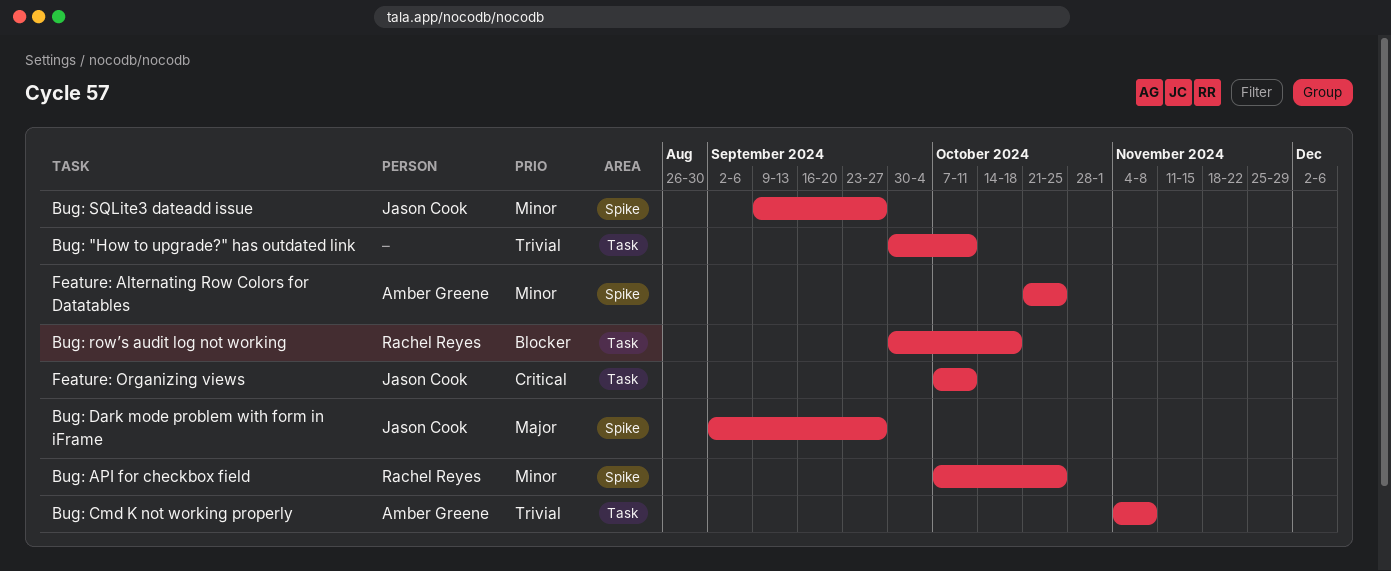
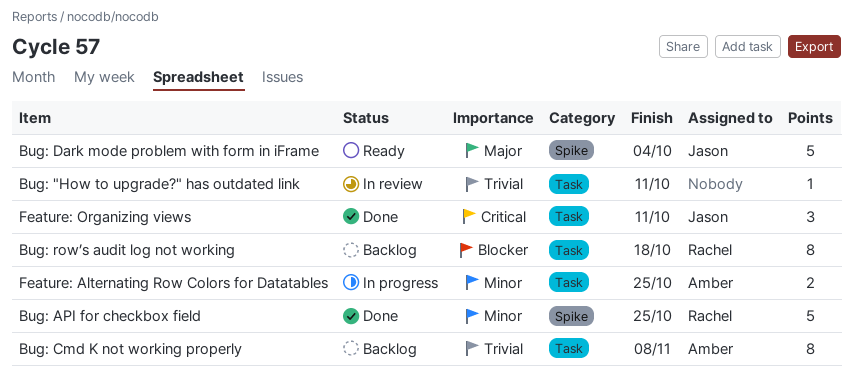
Bug: Dark mode problem with form in iFrame, due: Sep 27 -> Oct 4
Bug: SQLite3 dateadd issue: present -> none
Feature: Alternating Row Colors for Datatables, label: Spike -> Task

